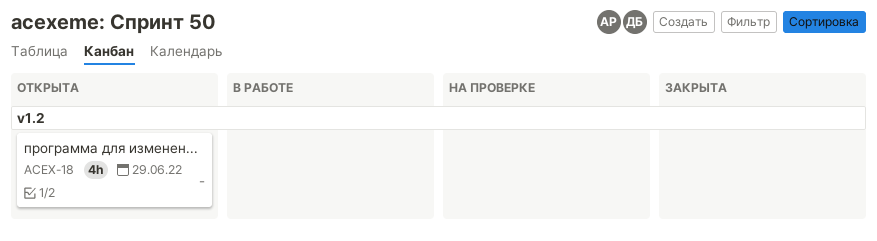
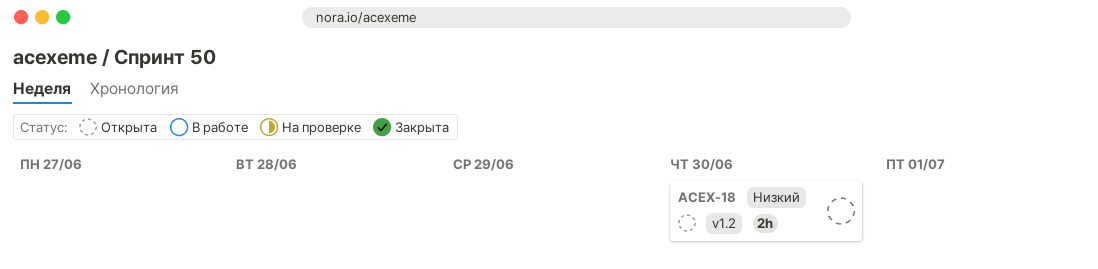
ACEX-18, estimate: 4h -> 2h
ACEX-18, due: Jun 29 -> Jun 30

